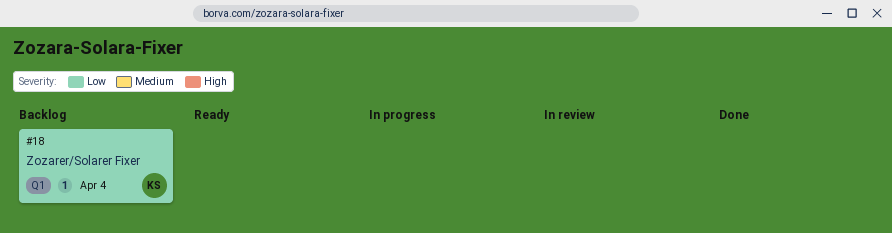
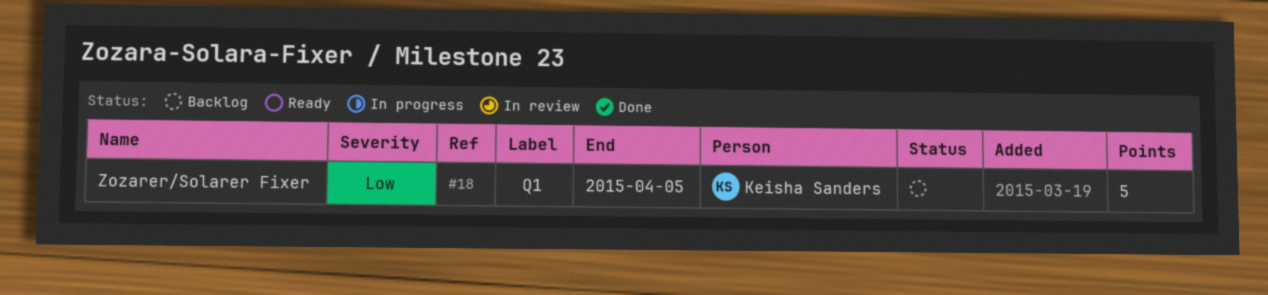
#18, estimate: 1 -> 5
#18, due: Apr 4 -> Apr 5

